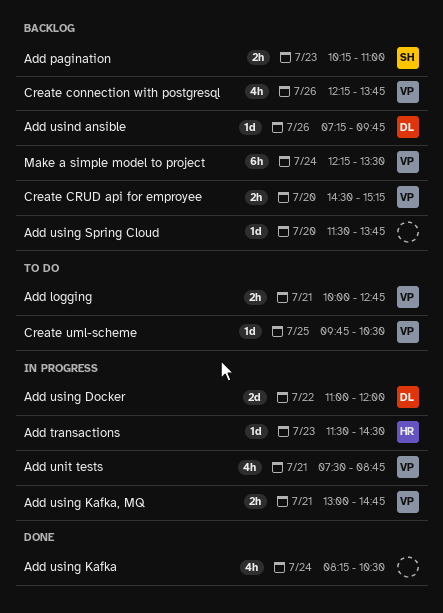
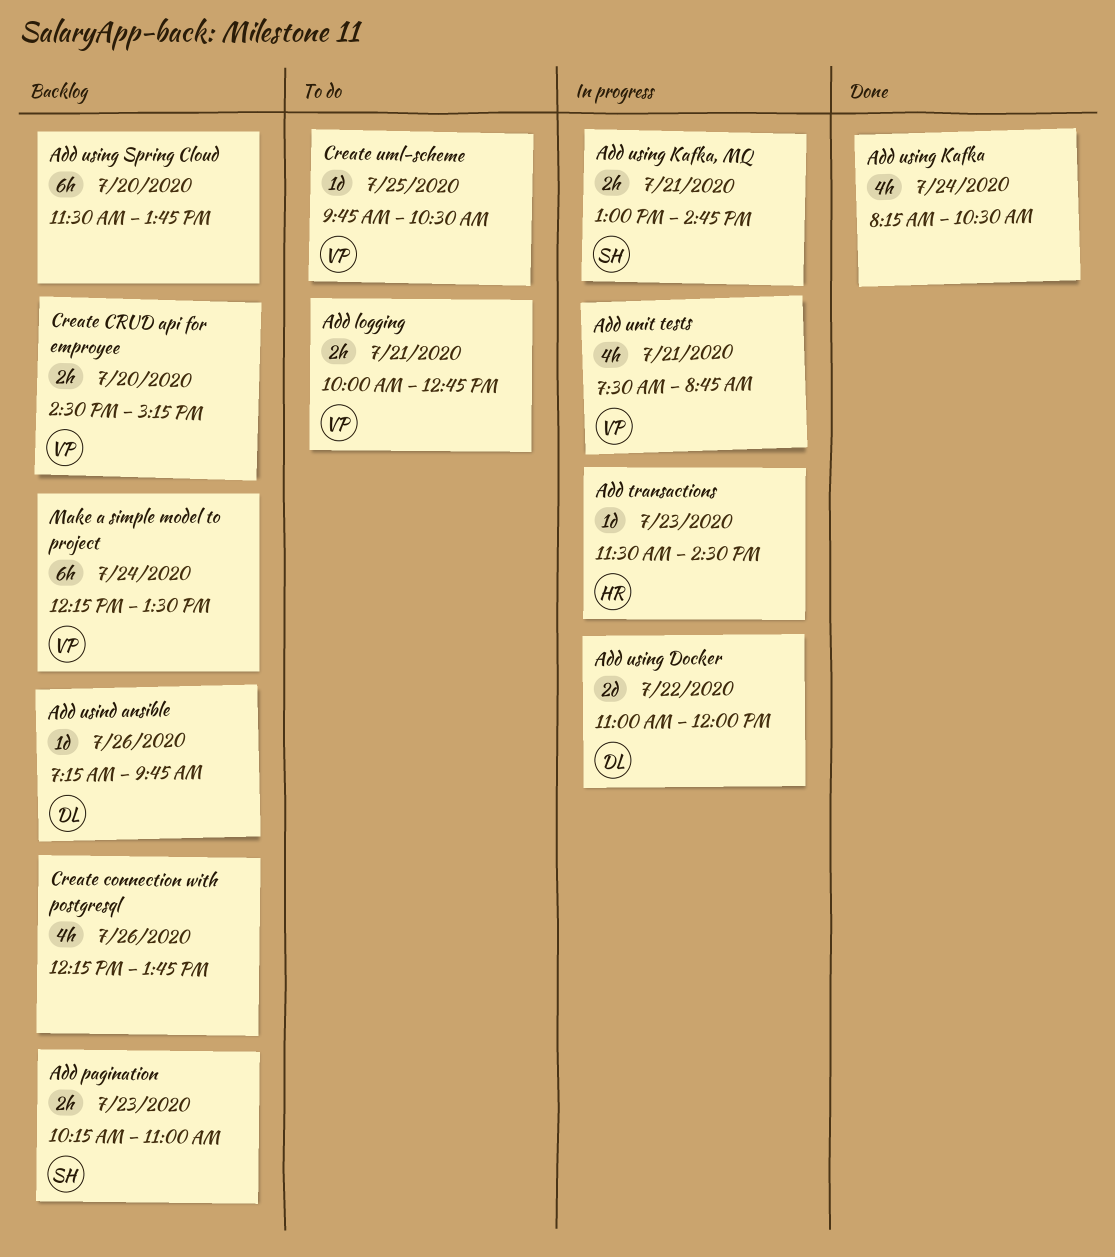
Add using Kafka, MQ, owner: VP -> SH
Add using Spring Cloud, estimate: 1d -> 6h
Create connection with postgresql, owner: VP -> none

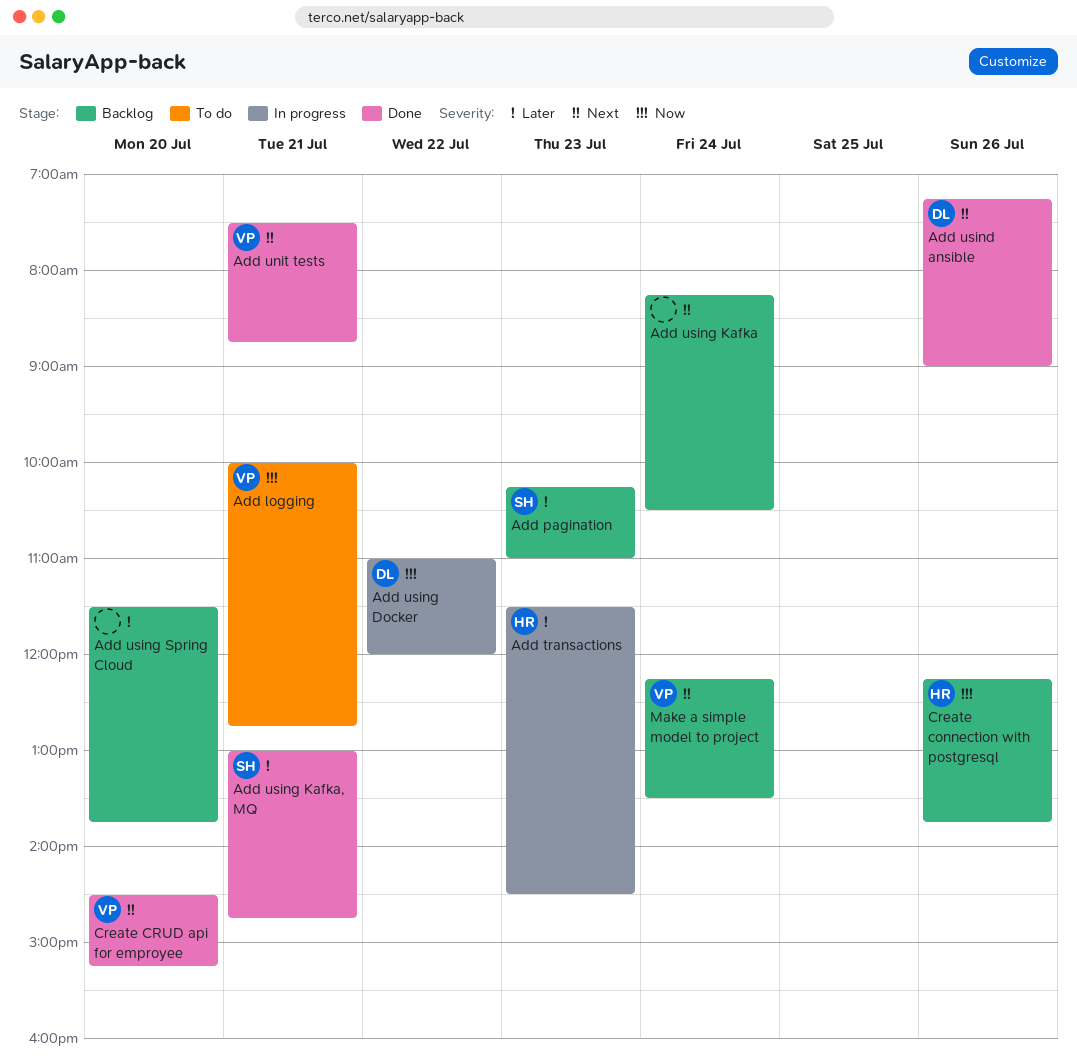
Add unit tests, status: In progress -> Done
Add usind ansible, status: Backlog -> Done
Add usind ansible, ends: 09:45 -> 09:00
Add using Kafka, status: Done -> Backlog
Add using Kafka, MQ, status: In progress -> Done
Create connection with postgresql, owner: none -> HR
Create CRUD api for emproyee, status: Backlog -> Done
Create uml-scheme: present -> none

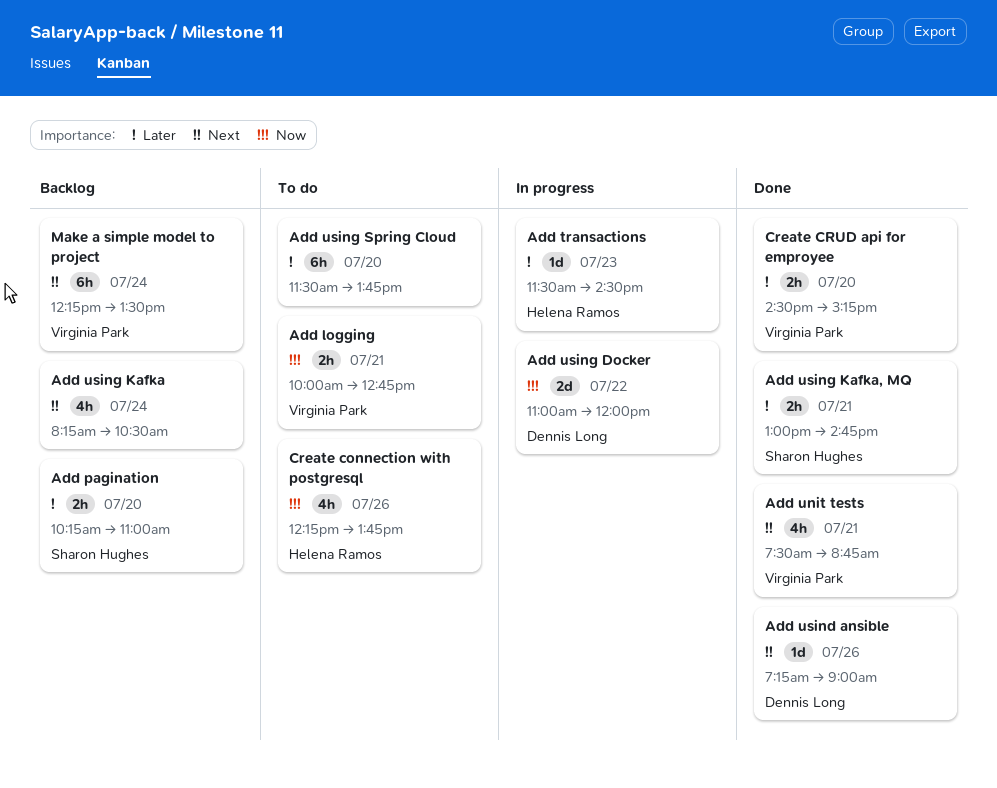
Add pagination, day: Jul 23 -> Jul 20
Add using Spring Cloud, status: Backlog -> To do
Create connection with postgresql, status: Backlog -> To do
Create CRUD api for emproyee, priority: Next -> Later

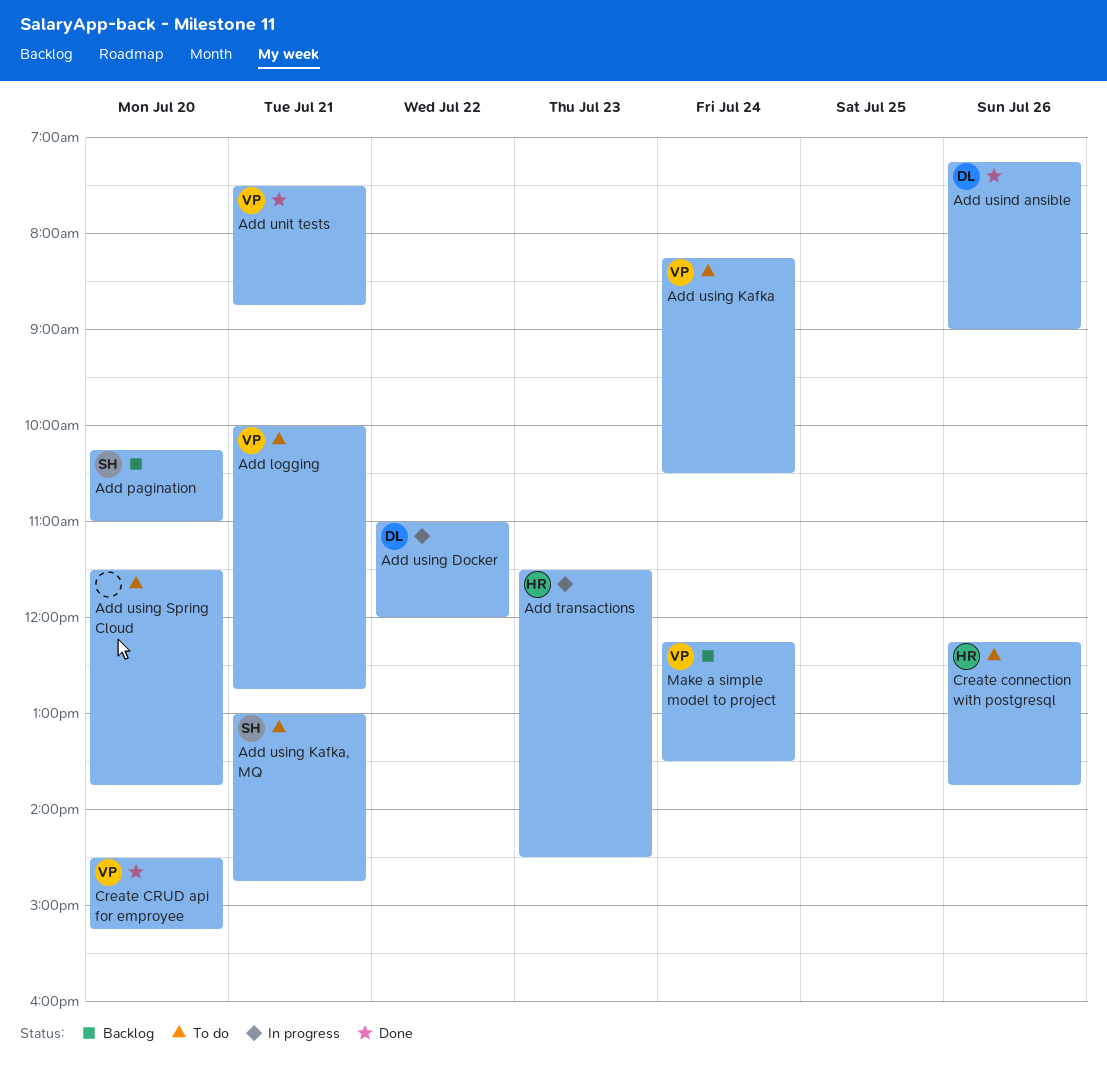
Add using Kafka, status: Backlog -> To do
Add using Kafka, owner: none -> Virginia Park
Add using Kafka, MQ, status: Done -> To do

